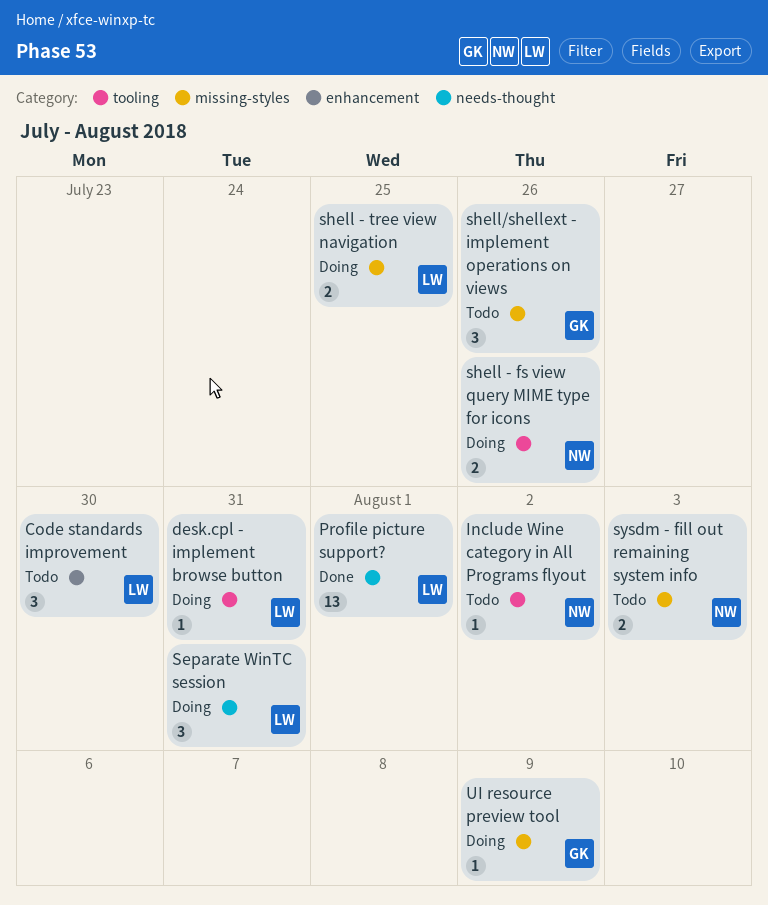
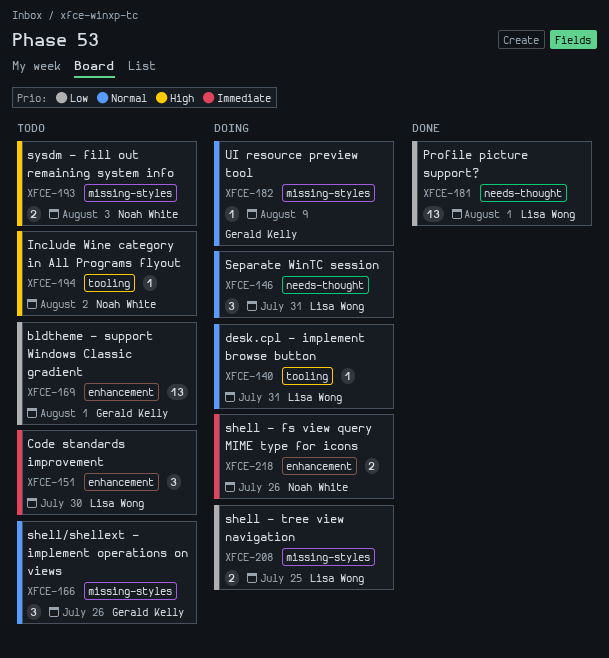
bldtheme - support Windows Classic gradient: none -> present
shell - fs view query MIME type for icons, label: tooling -> enhancement

